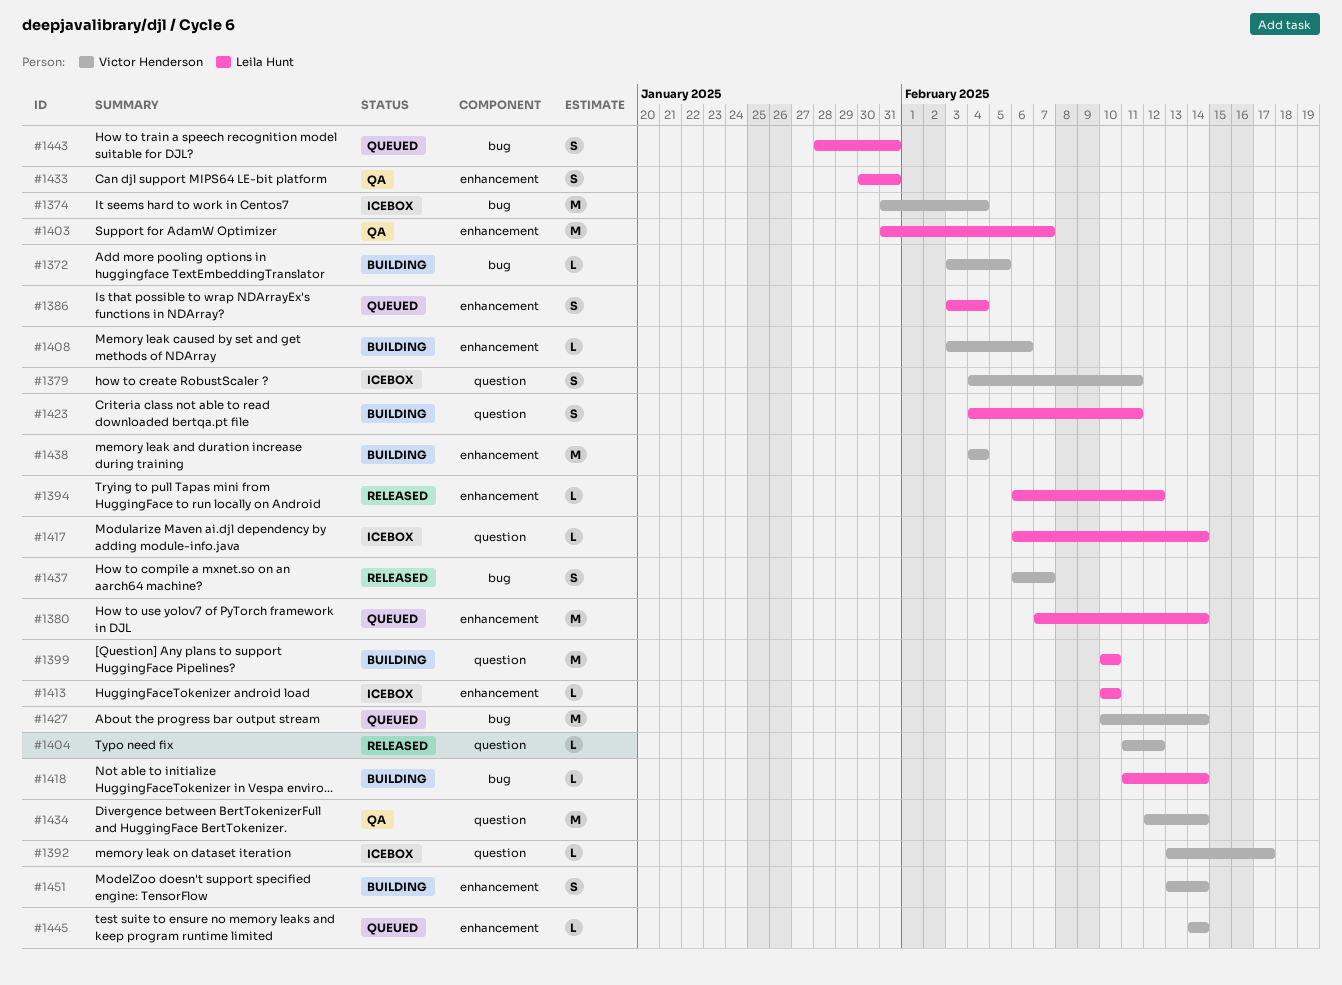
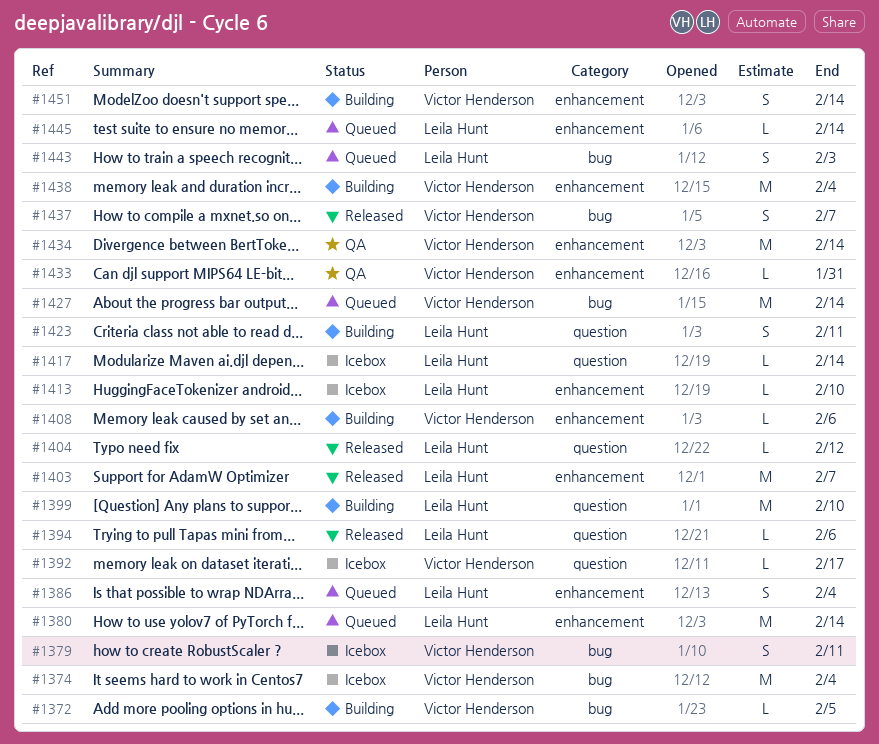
#1379, label: question -> bug
#1394, label: enhancement -> question
#1394, due: Feb 12 -> Feb 6
#1403, status: QA -> Released
#1404, owner: Victor Henderson -> Leila Hunt
#1418: present -> none
#1433, owner: Leila Hunt -> Victor Henderson
#1433, estimate: S -> L
#1434, label: question -> enhancement
#1443, due: Jan 31 -> Feb 3
#1445, owner: Victor Henderson -> Leila Hunt

